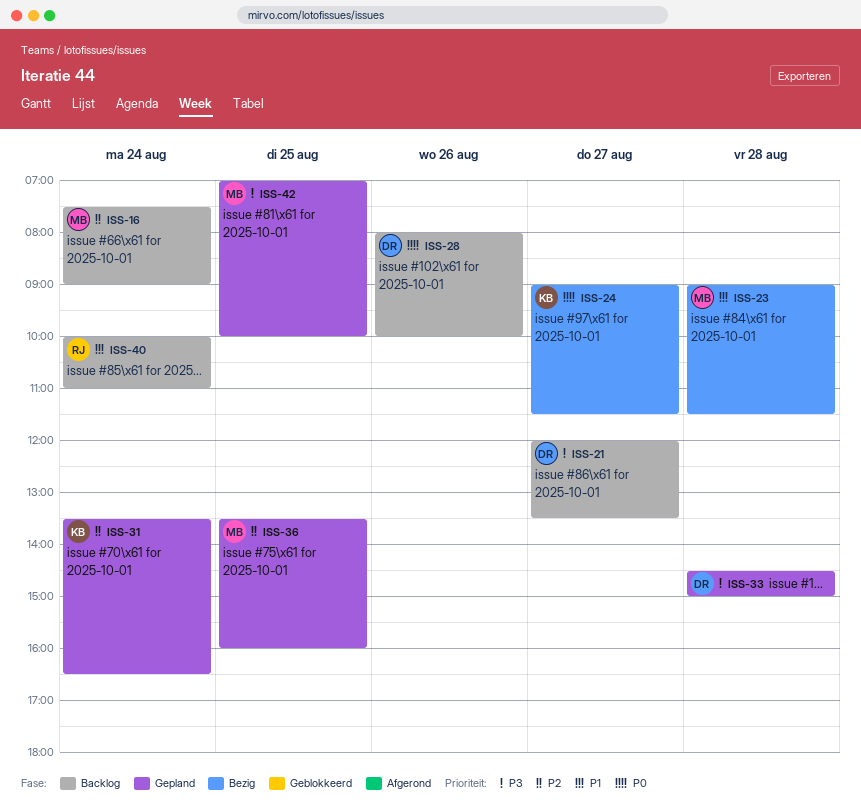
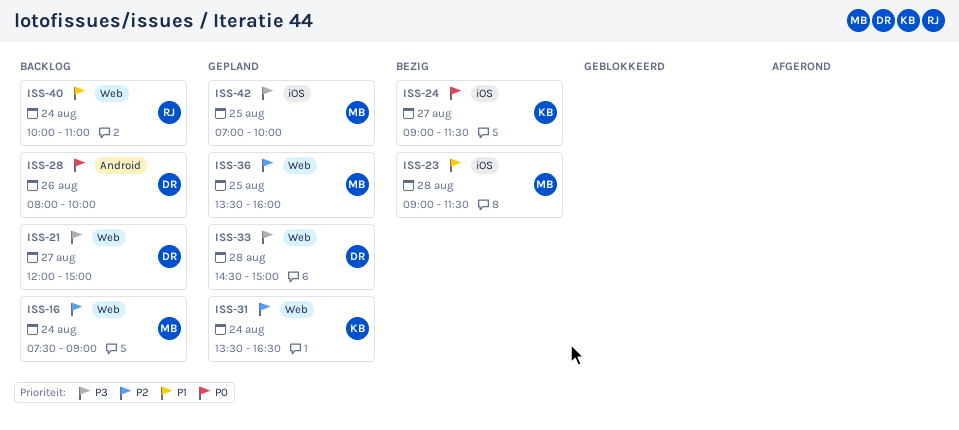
ISS-21, ends: 13:30 -> 15:00

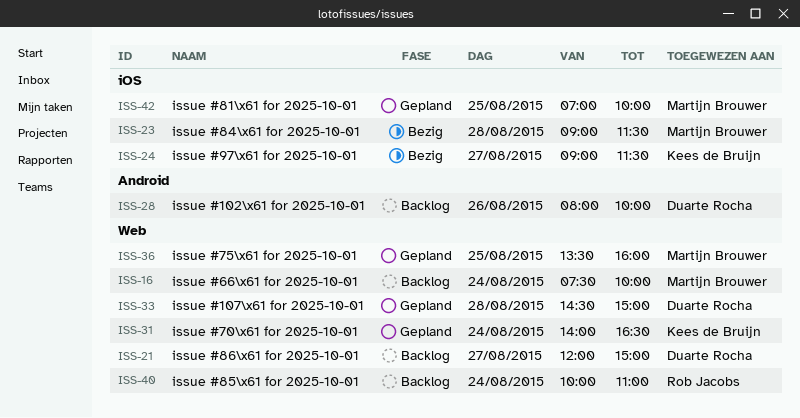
ISS-16, ends: 09:00 -> 10:00
ISS-31, begins: 13:30 -> 14:00

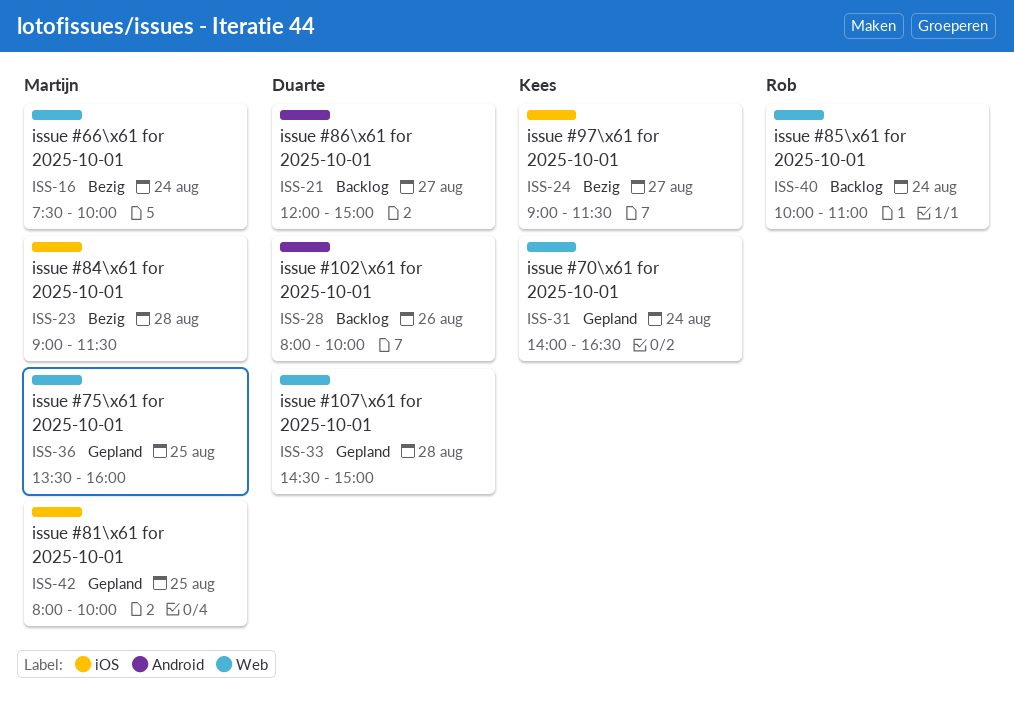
ISS-16, status: Backlog -> Bezig
ISS-21, label: Web -> Android
ISS-42, begins: 07:00 -> 08:00

